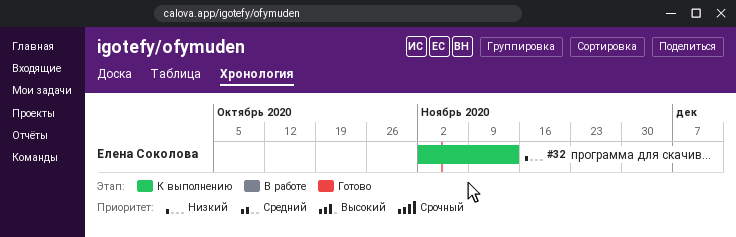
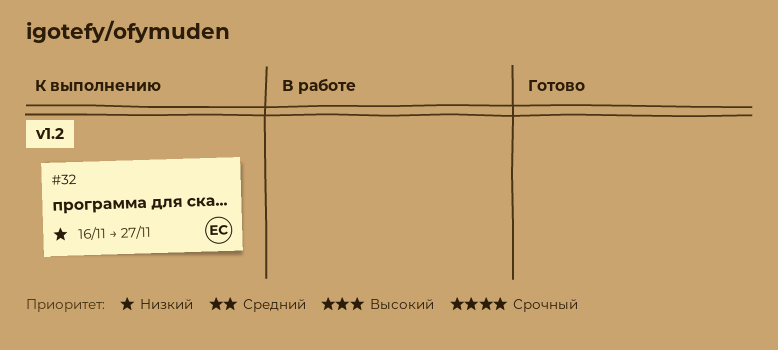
#32, start: Nov 2 -> Nov 16
#32, due: Nov 13 -> Nov 27

